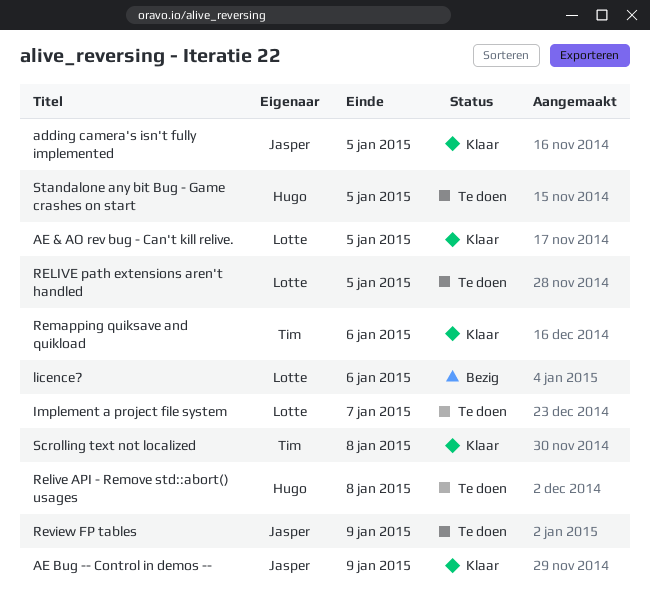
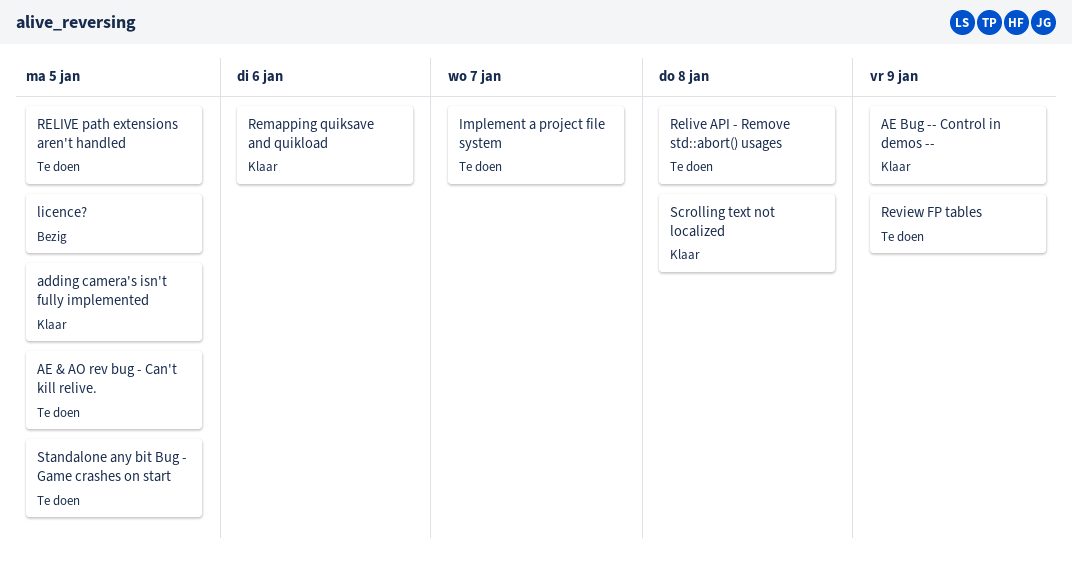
AE & AO rev bug - Can't kill relive., status: Klaar -> Te doen
licence?, due: Jan 6 -> Jan 5

